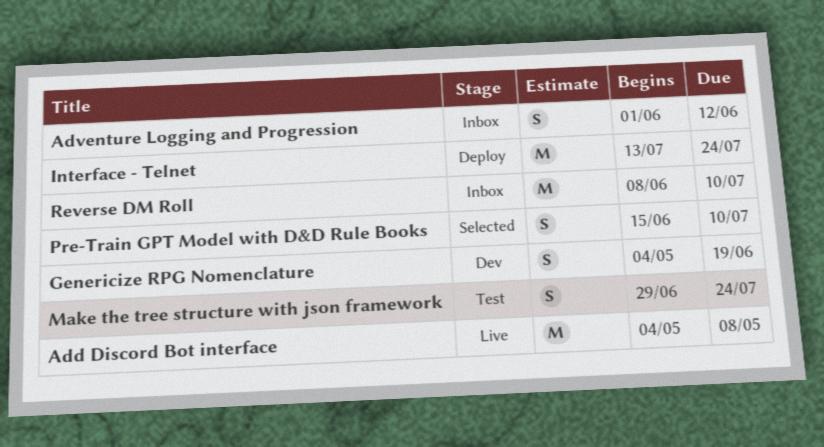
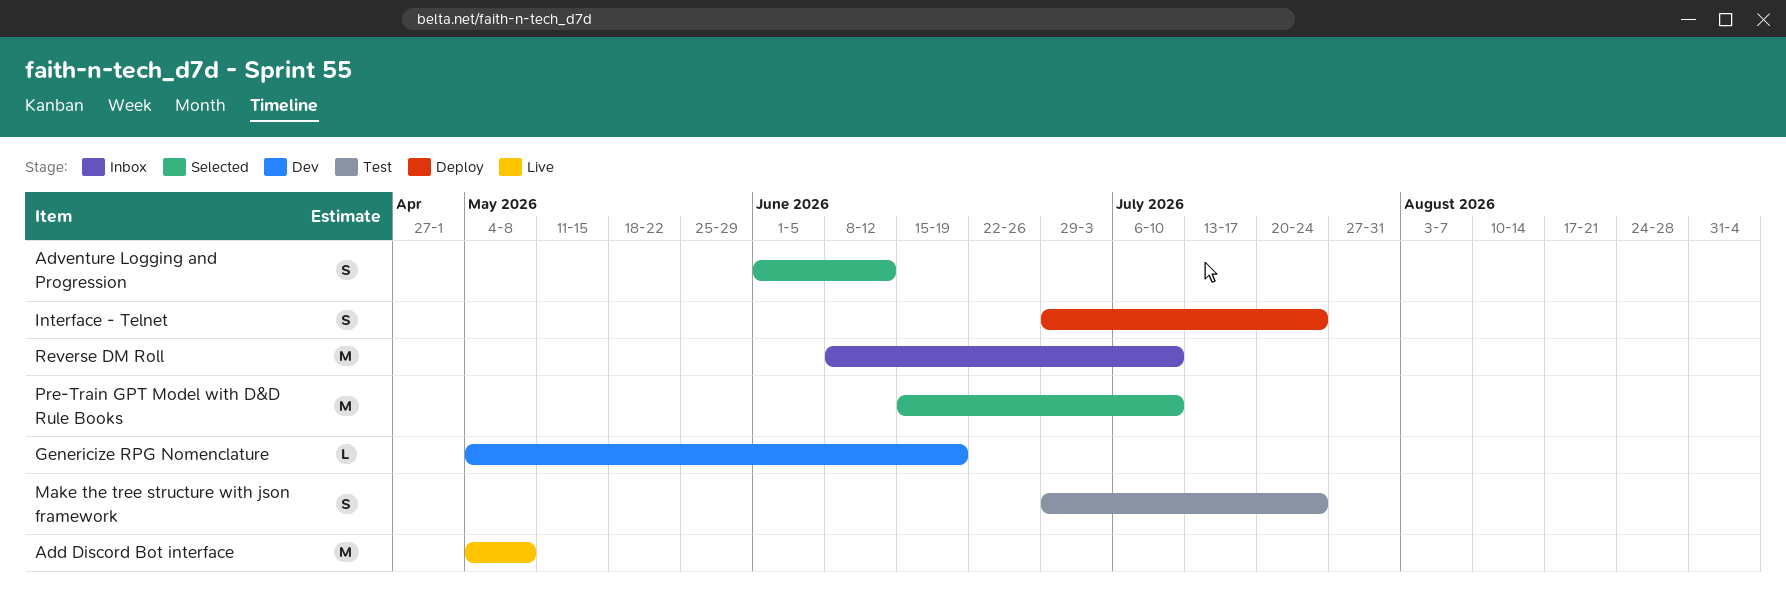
Adventure Logging and Progression, status: Inbox -> Selected
Genericize RPG Nomenclature, estimate: S -> L
Interface - Telnet, estimate: M -> S
Interface - Telnet, start: Jul 13 -> Jun 29
Pre-Train GPT Model with D&D Rule Books, estimate: S -> M

